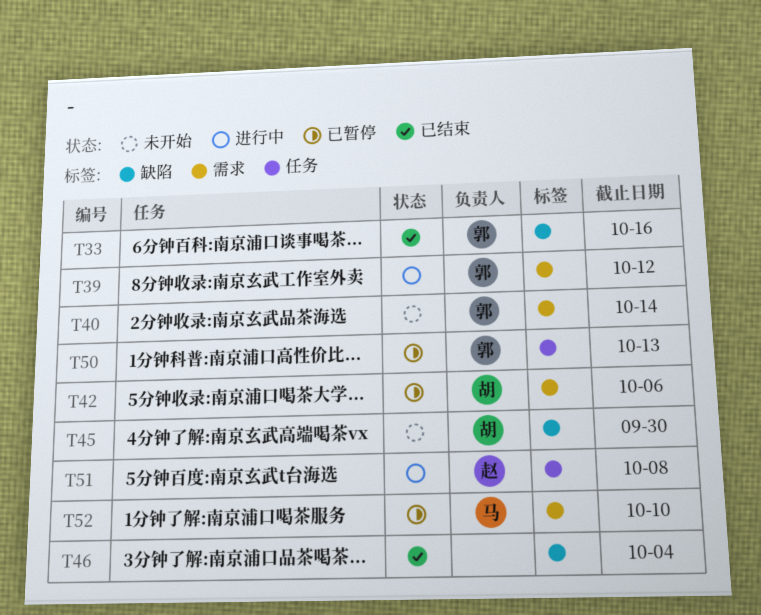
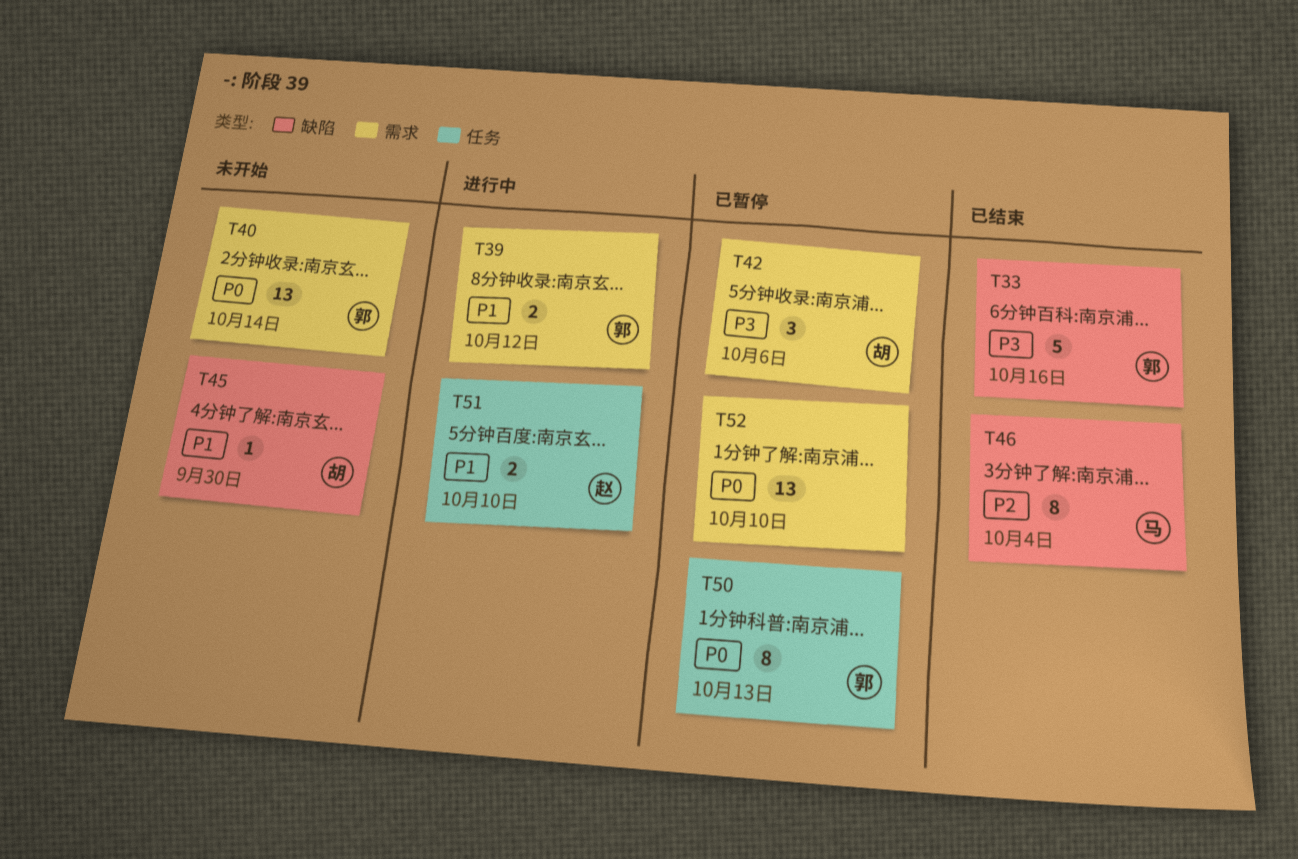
T46, owner: none -> 马
T51, due: Oct 8 -> Oct 10
T52, owner: 马 -> none

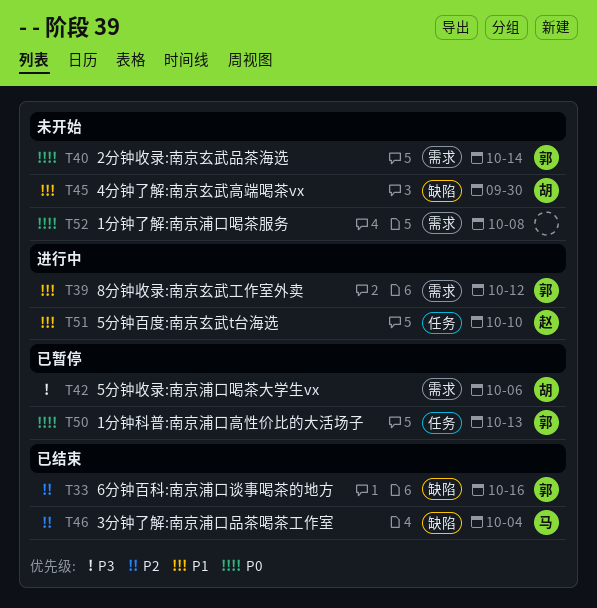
T33, priority: P3 -> P2
T52, status: 已暂停 -> 未开始
T52, due: Oct 10 -> Oct 8

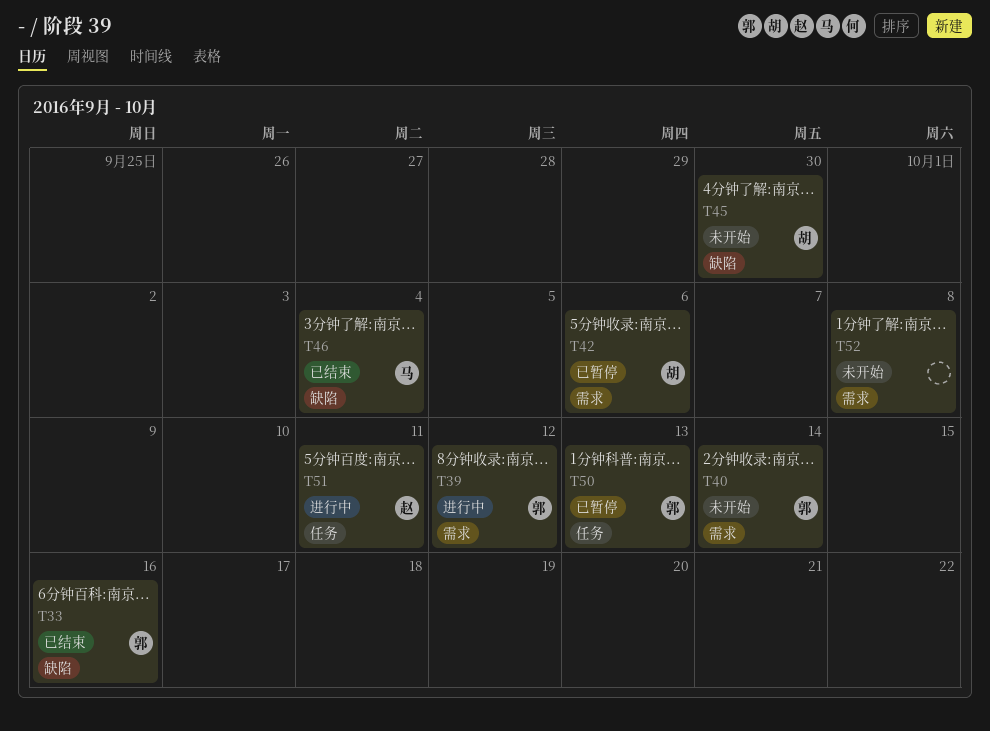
T51, due: Oct 10 -> Oct 11

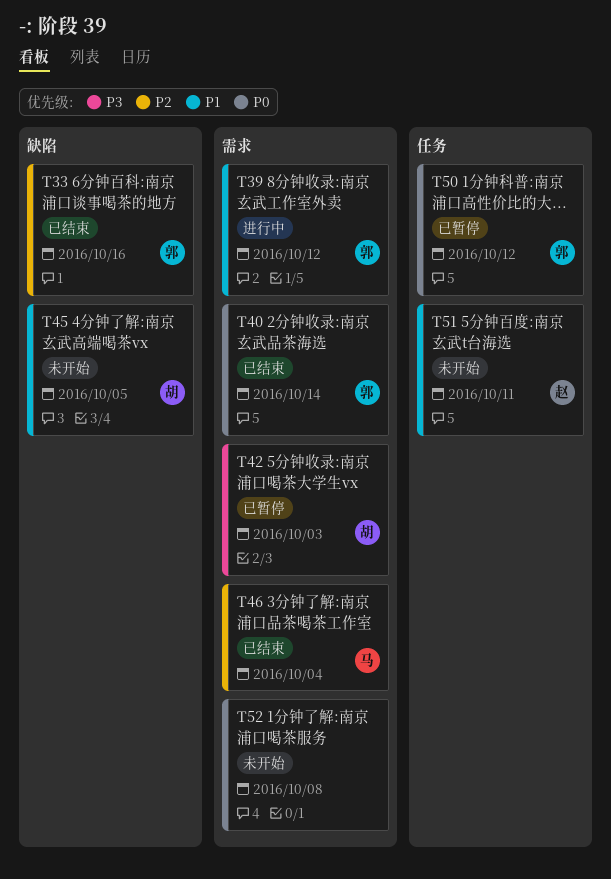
T40, status: 未开始 -> 已结束
T42, due: Oct 6 -> Oct 3
T45, due: Sep 30 -> Oct 5
T46, label: 缺陷 -> 需求
T50, due: Oct 13 -> Oct 12
T51, status: 进行中 -> 未开始

